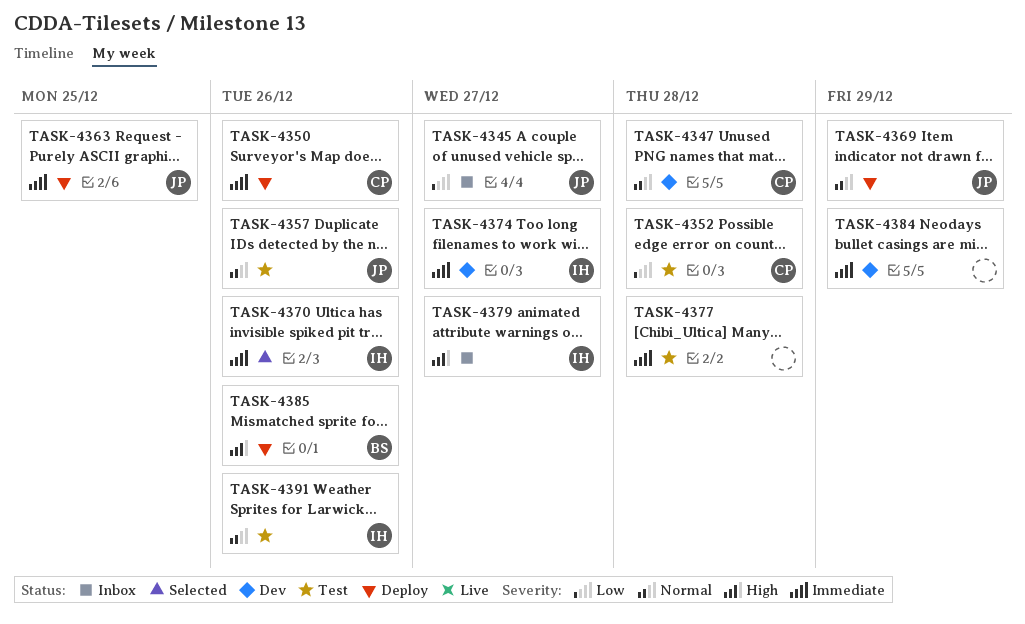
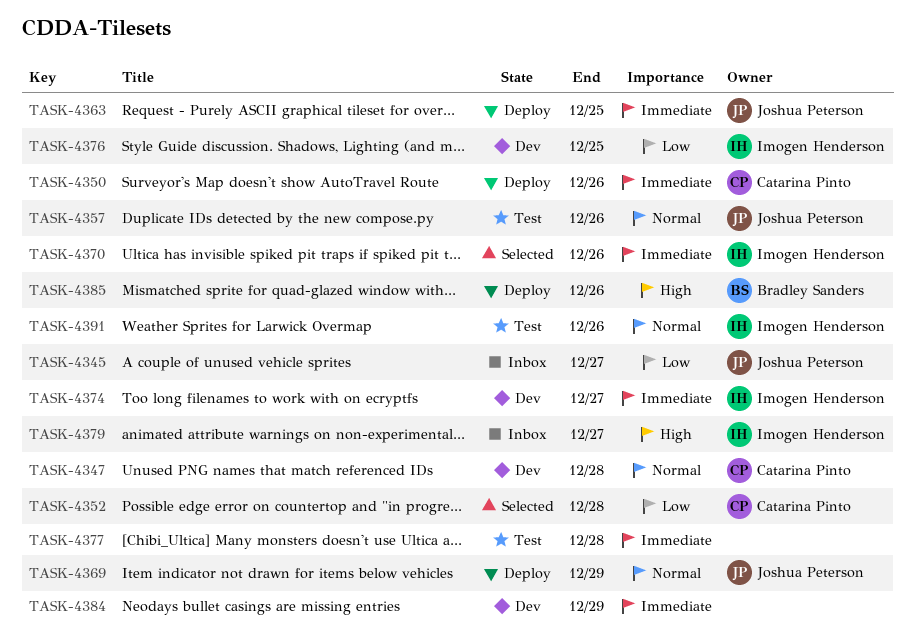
TASK-4352, status: Test -> Selected
TASK-4376: none -> present

